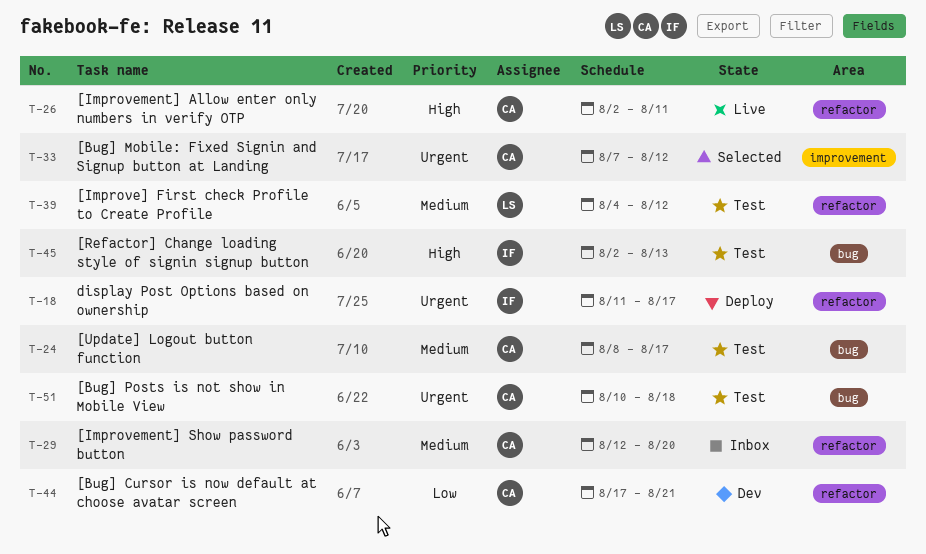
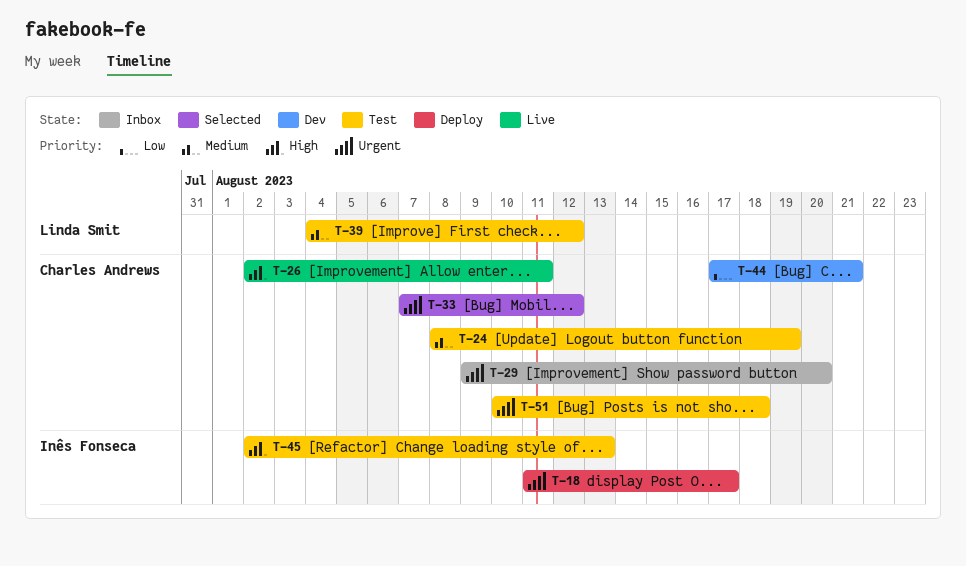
T-24, due: Aug 17 -> Aug 19
T-29, priority: Medium -> Urgent
T-29, start: Aug 12 -> Aug 9

